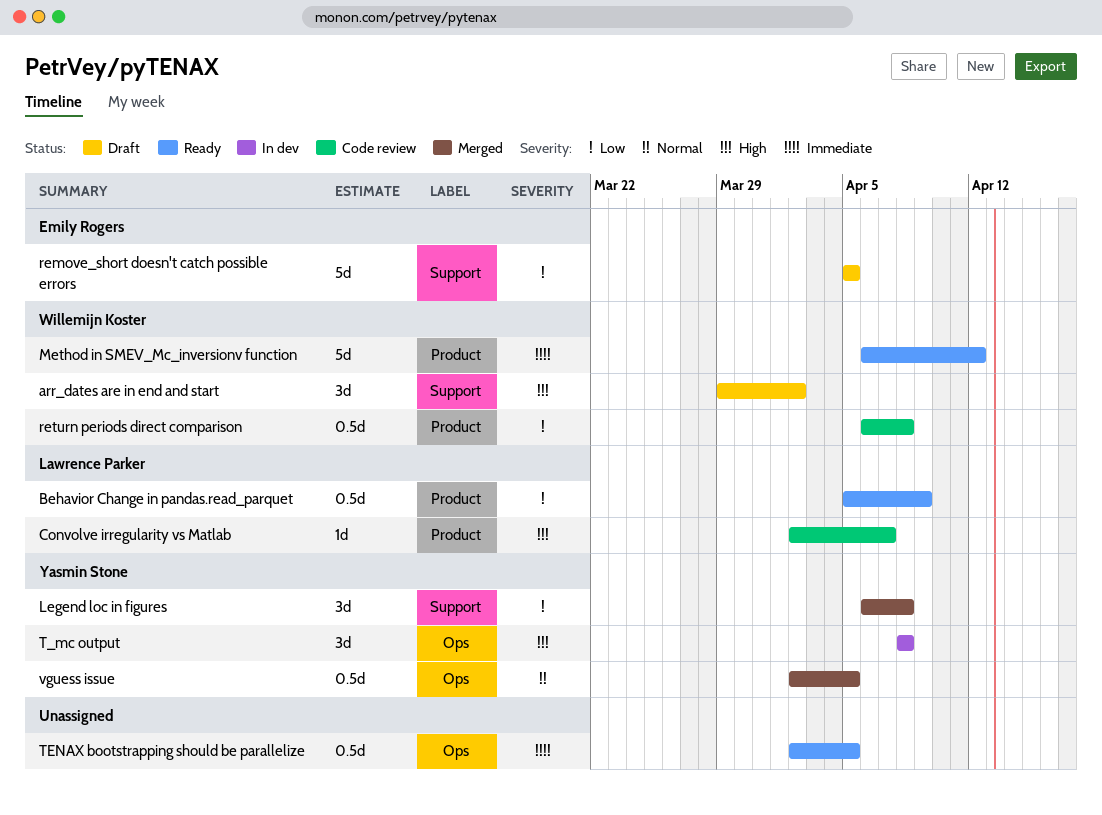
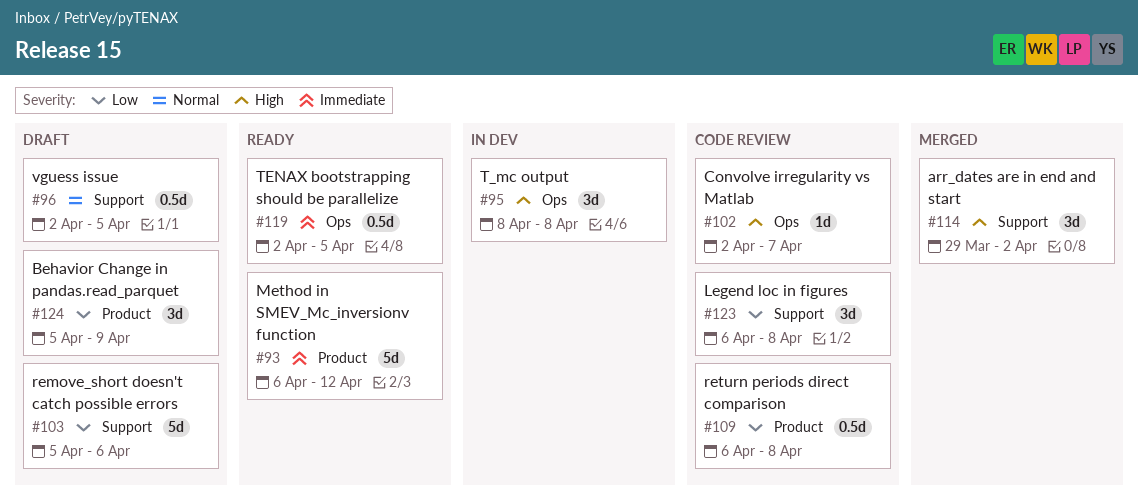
arr_dates are in end and start, status: Draft -> Merged
Behavior Change in pandas.read_parquet, status: Ready -> Draft
Behavior Change in pandas.read_parquet, estimate: 0.5d -> 3d
Convolve irregularity vs Matlab, label: Product -> Ops
Legend loc in figures, status: Merged -> Code review
remove_short doesn't catch possible errors, due: Apr 5 -> Apr 6
vguess issue, status: Merged -> Draft
vguess issue, label: Ops -> Support

